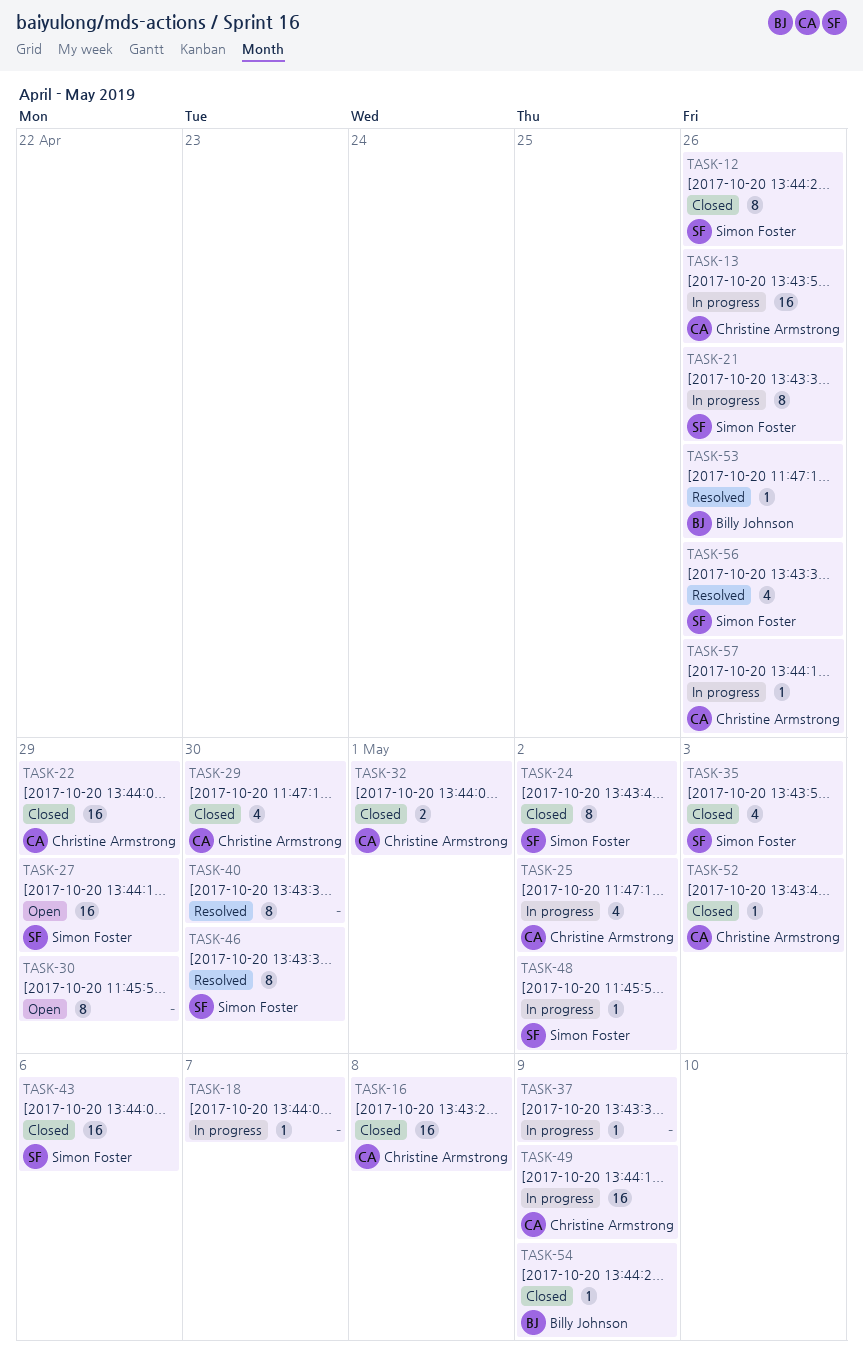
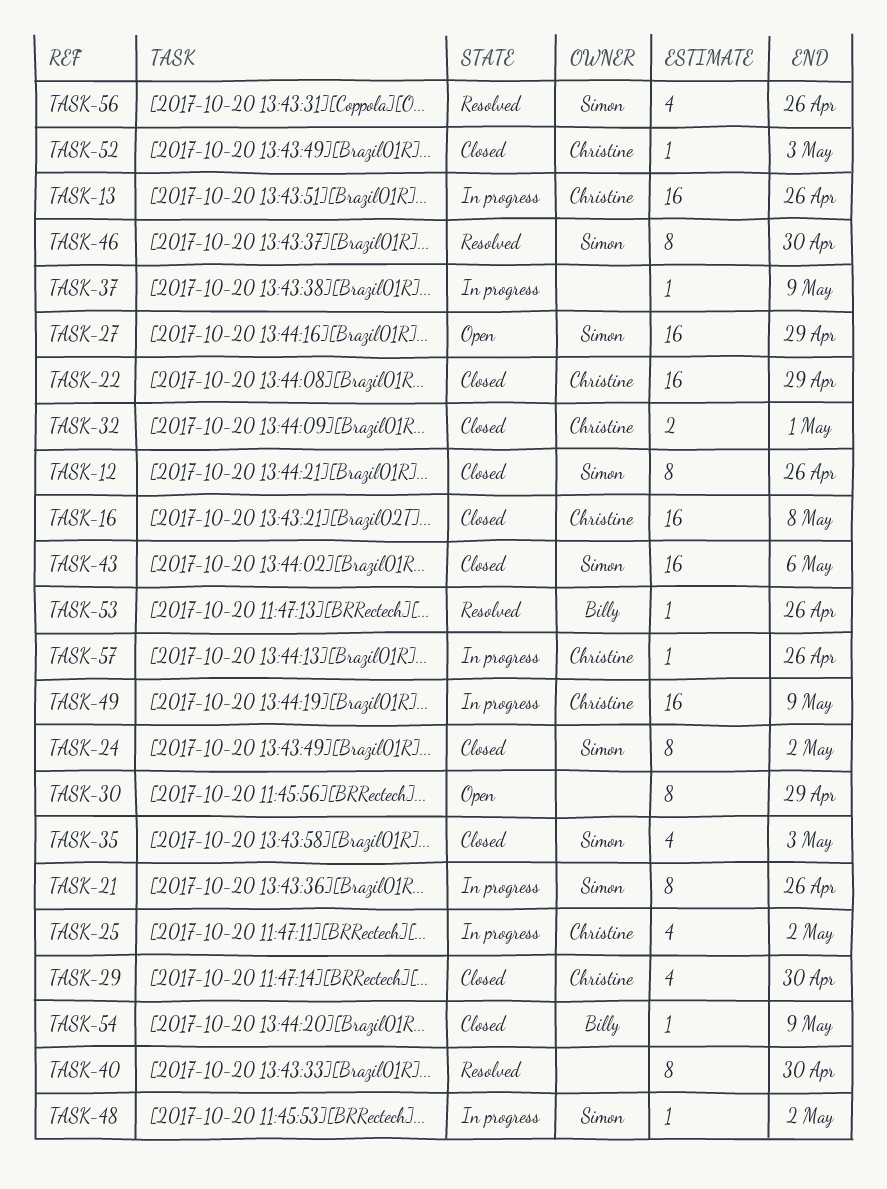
TASK-18: present -> none

